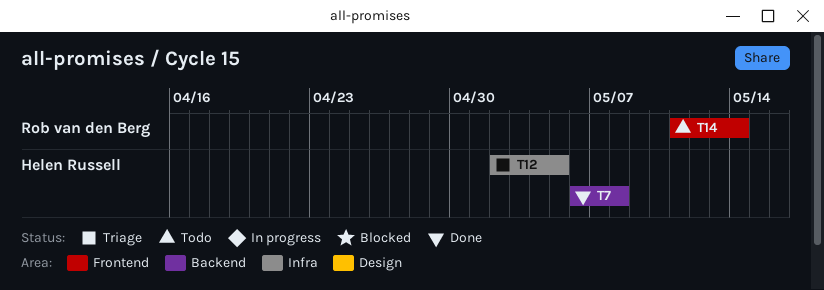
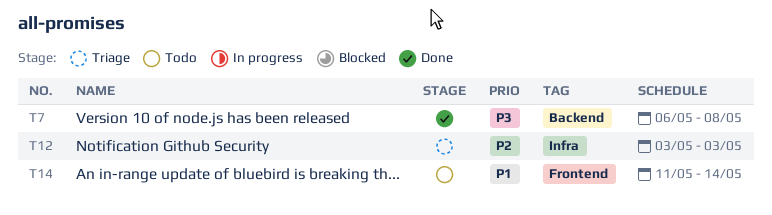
T12, start: May 2 -> May 3
T12, due: May 5 -> May 3

